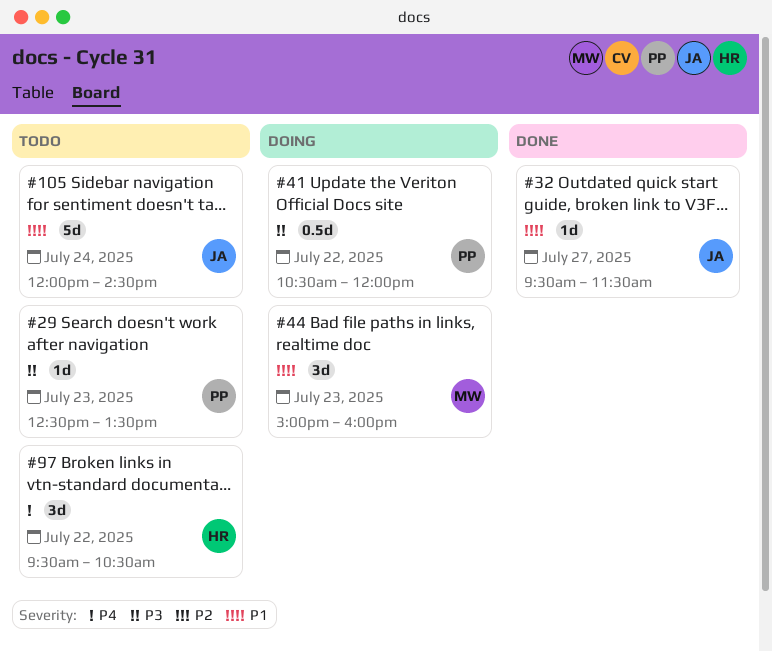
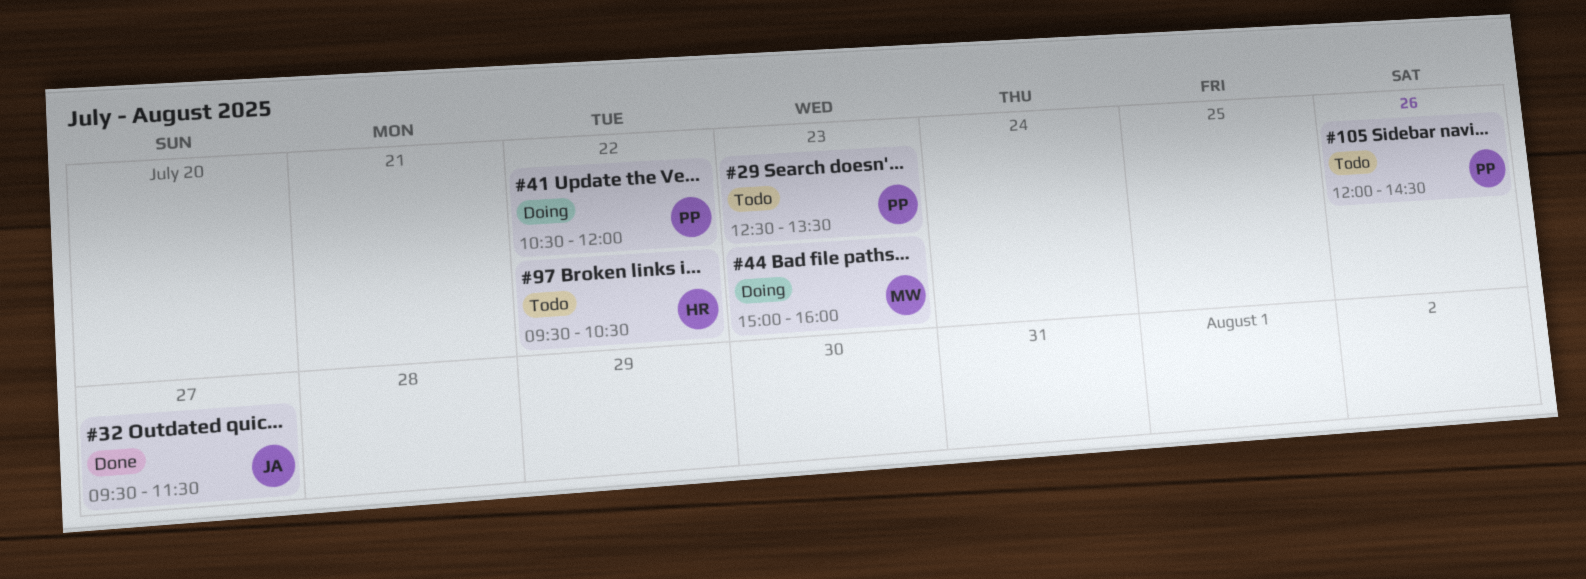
#105, owner: JA -> PP
#105, day: Jul 24 -> Jul 26

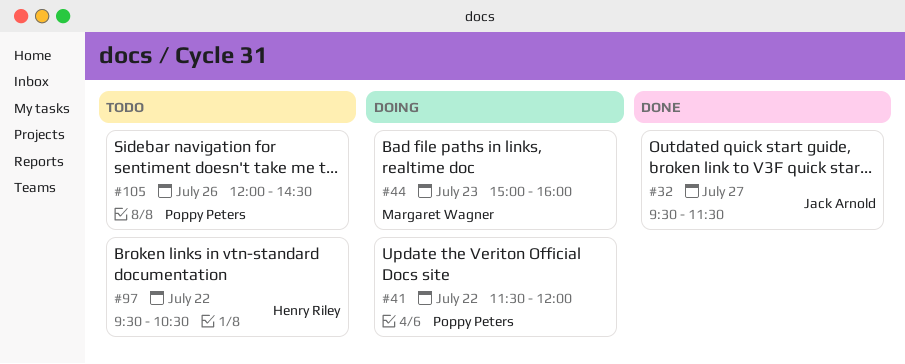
#29: present -> none
#41, begins: 10:30 -> 11:30

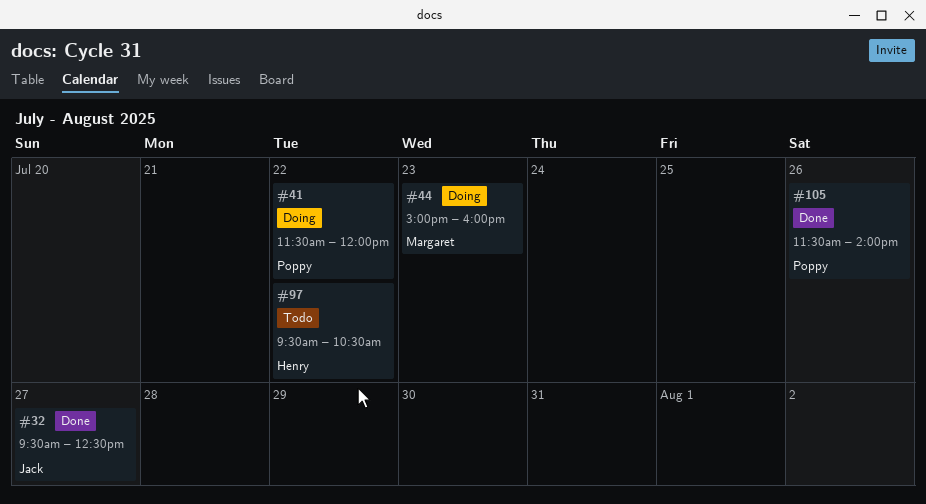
#32, ends: 11:30 -> 12:30
#105, status: Todo -> Done
#105, begins: 12:00 -> 11:30
#105, ends: 14:30 -> 14:00

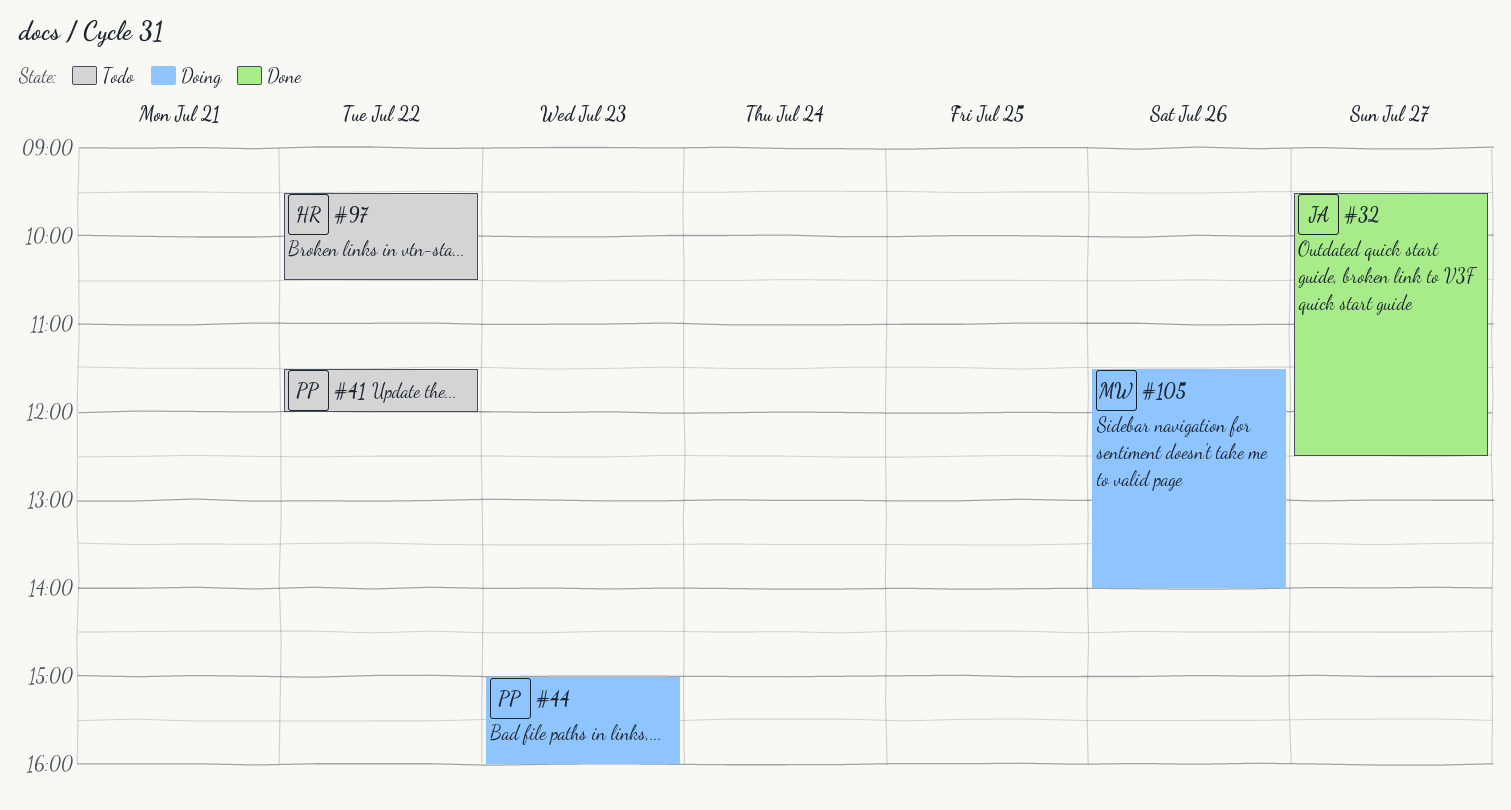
#41, status: Doing -> Todo
#44, owner: Margaret -> Poppy
#105, status: Done -> Doing
#105, owner: Poppy -> Margaret

